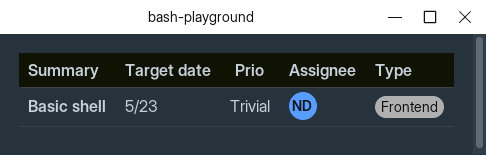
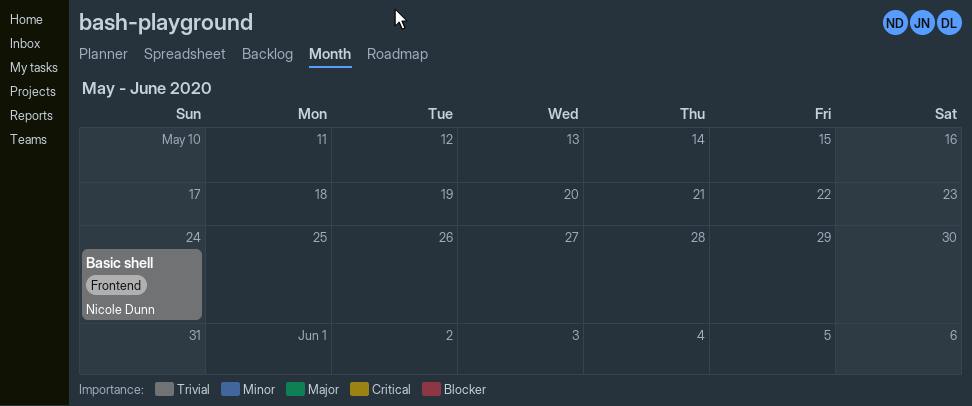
Basic shell, due: May 23 -> May 24

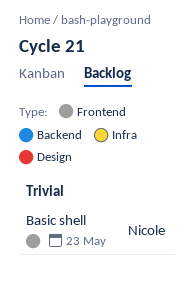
Basic shell, due: May 24 -> May 23

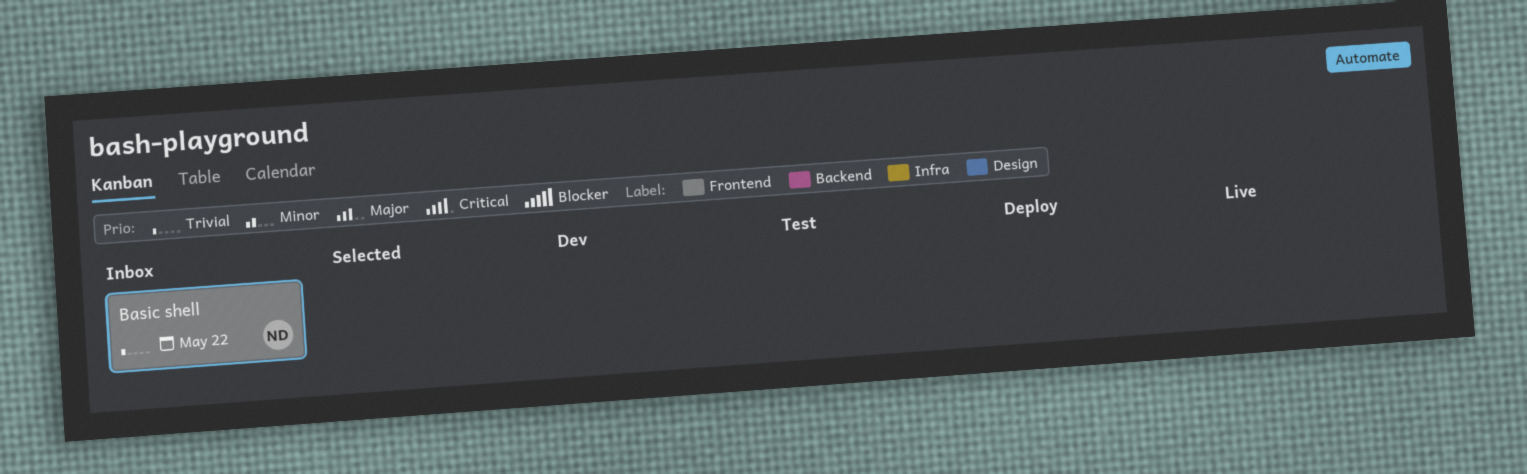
Basic shell, due: May 23 -> May 22

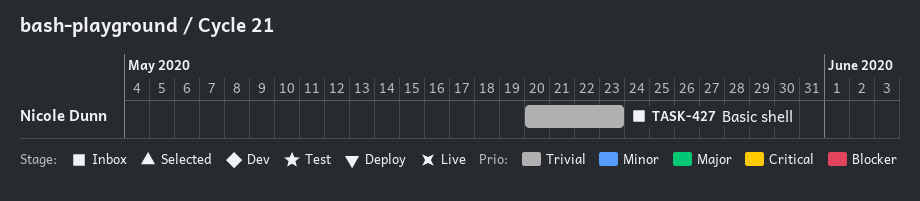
Basic shell, due: May 22 -> May 23

